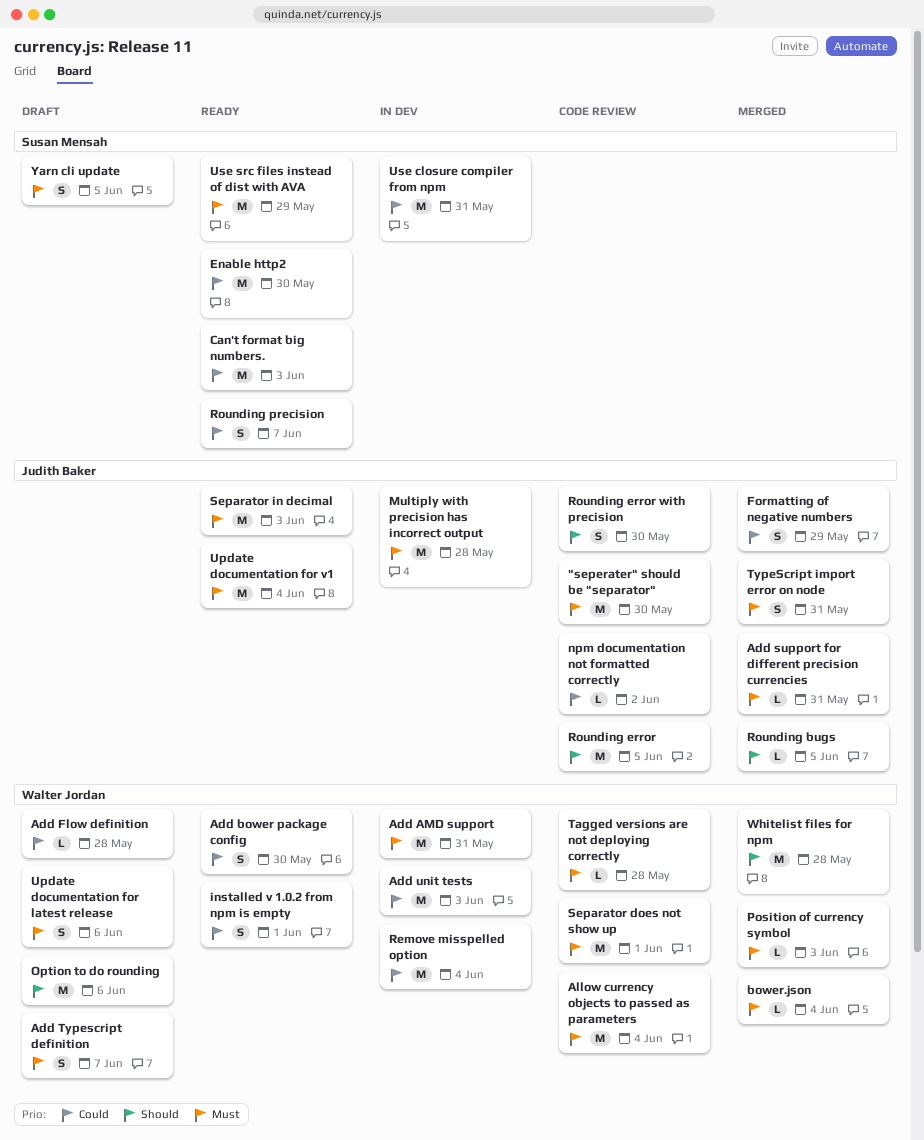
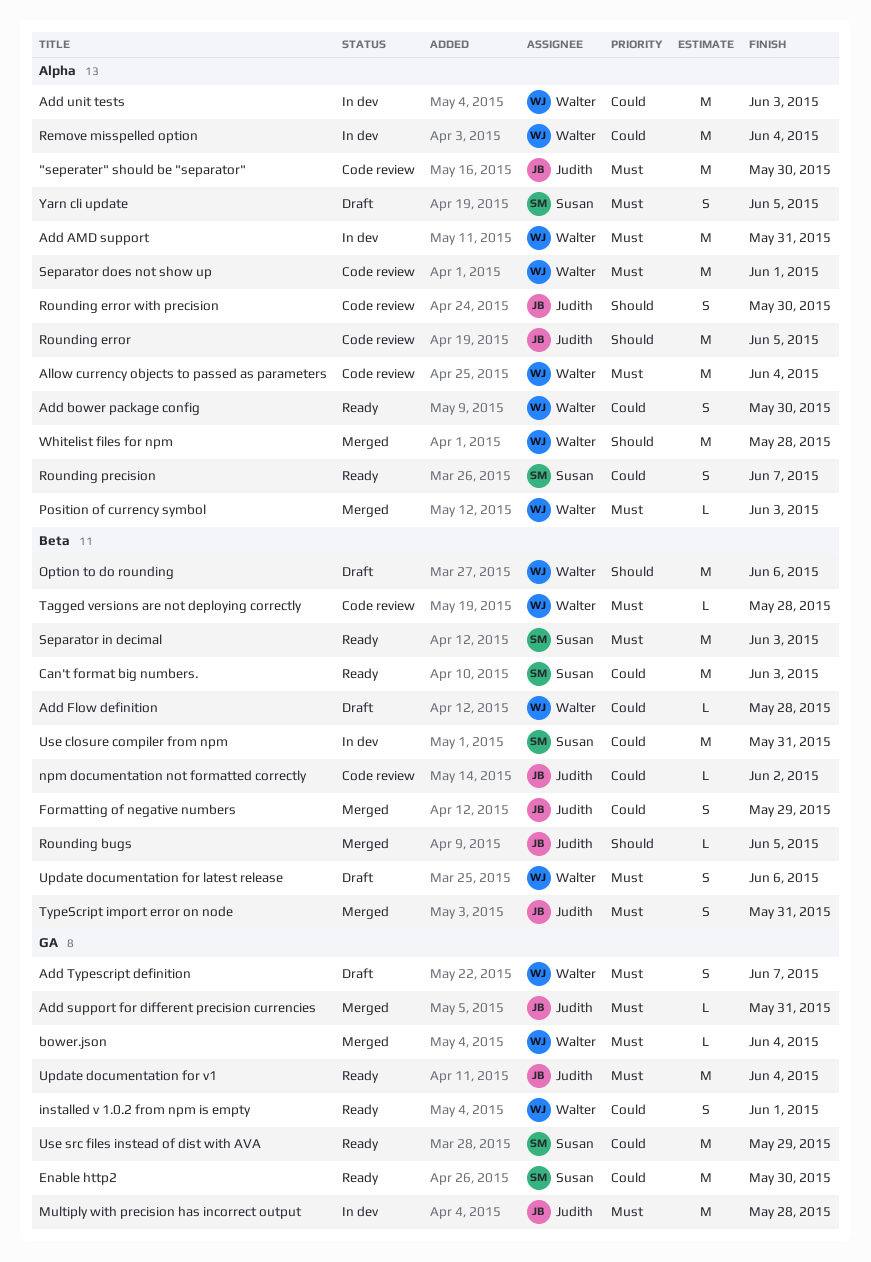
Separator in decimal, owner: Judith Baker -> Susan Mensah
Use src files instead of dist with AVA, priority: Must -> Could

